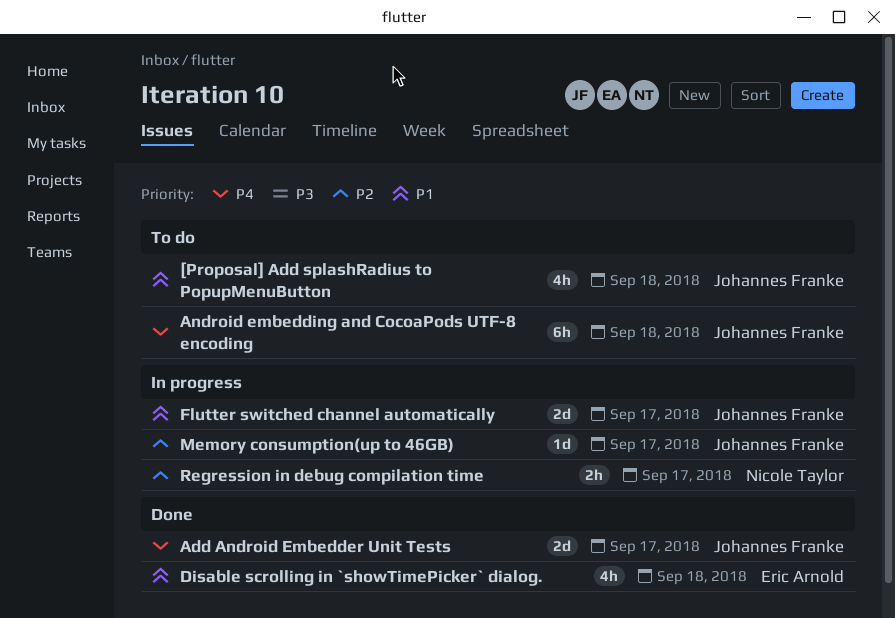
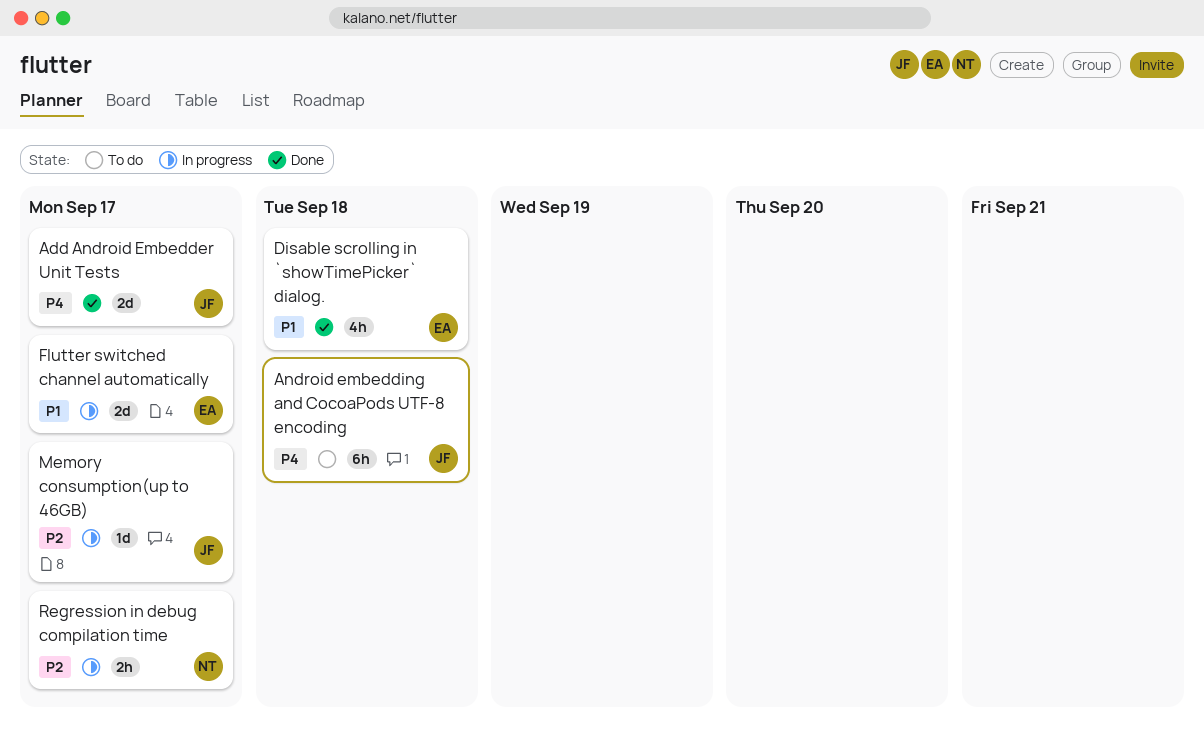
[Proposal] Add splashRadius to PopupMenuButton: present -> none
Flutter switched channel automatically, owner: Johannes Franke -> Eric Arnold

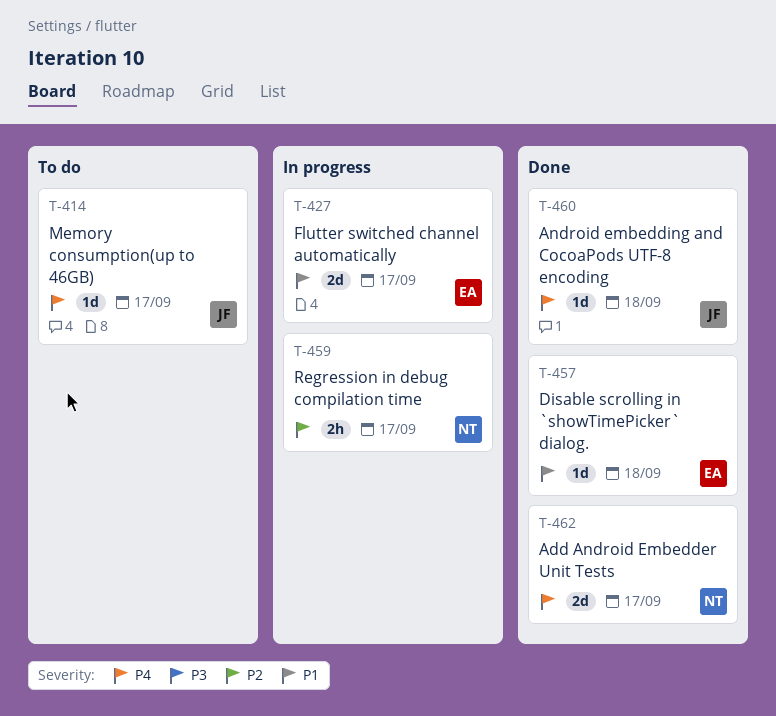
Add Android Embedder Unit Tests, owner: JF -> NT
Android embedding and CocoaPods UTF-8 encoding, status: To do -> Done
Android embedding and CocoaPods UTF-8 encoding, estimate: 6h -> 1d
Disable scrolling in `showTimePicker` dialog., estimate: 4h -> 1d
Memory consumption(up to 46GB), status: In progress -> To do
Memory consumption(up to 46GB), priority: P2 -> P4

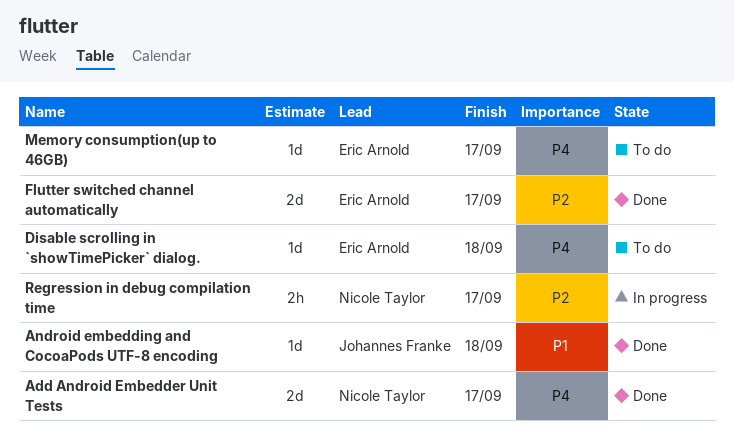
Android embedding and CocoaPods UTF-8 encoding, priority: P4 -> P1
Disable scrolling in `showTimePicker` dialog., status: Done -> To do
Disable scrolling in `showTimePicker` dialog., priority: P1 -> P4
Flutter switched channel automatically, status: In progress -> Done
Flutter switched channel automatically, priority: P1 -> P2
Memory consumption(up to 46GB), owner: Johannes Franke -> Eric Arnold

